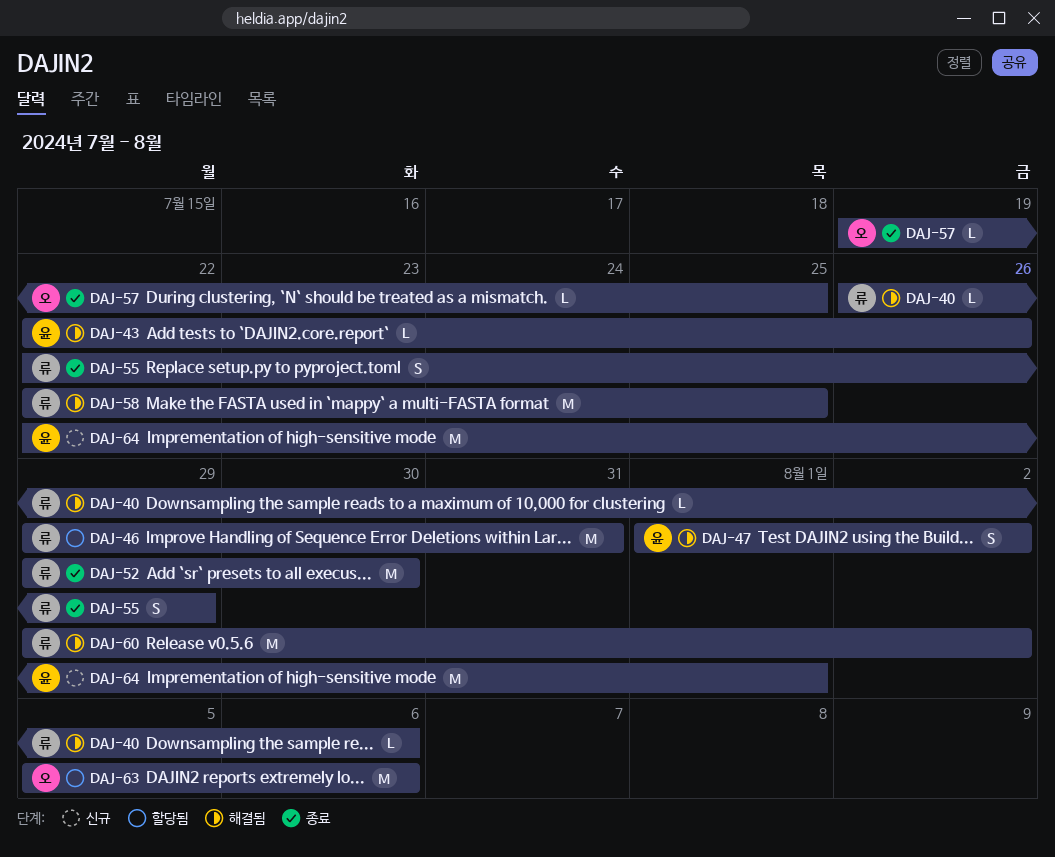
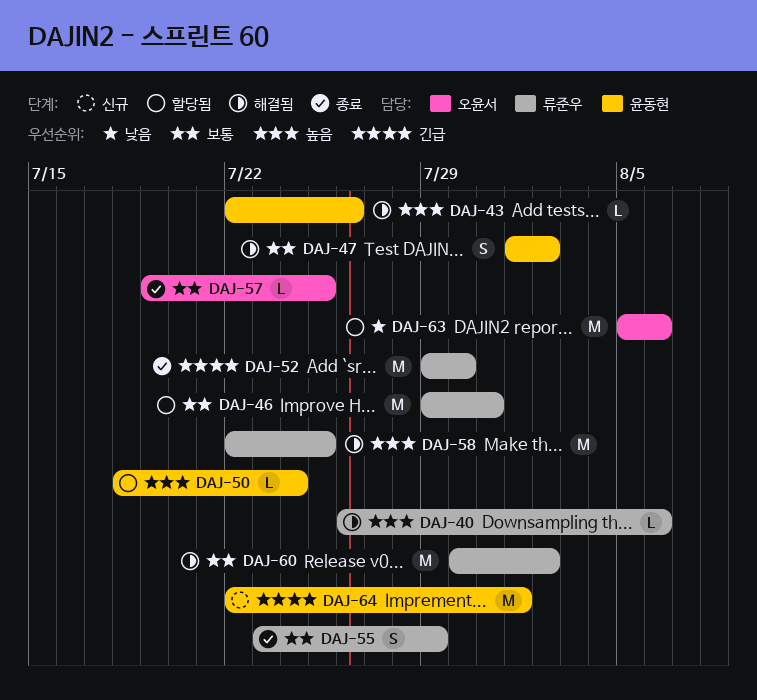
DAJ-50: none -> present
DAJ-55, start: Jul 22 -> Jul 23
DAJ-60, start: Jul 29 -> Jul 30

